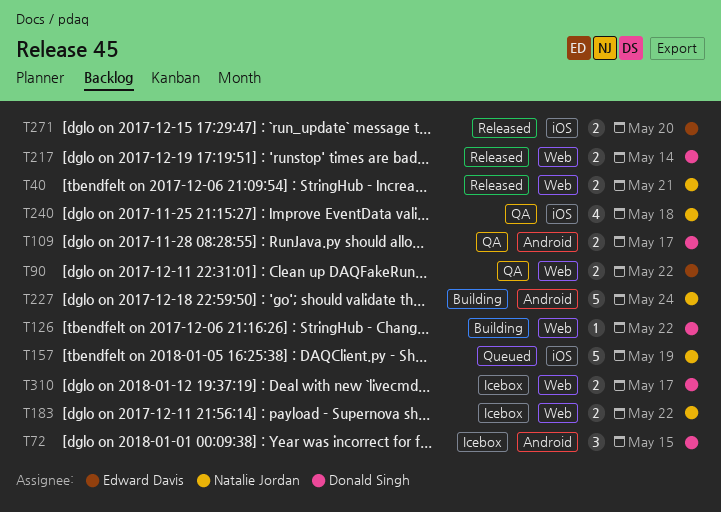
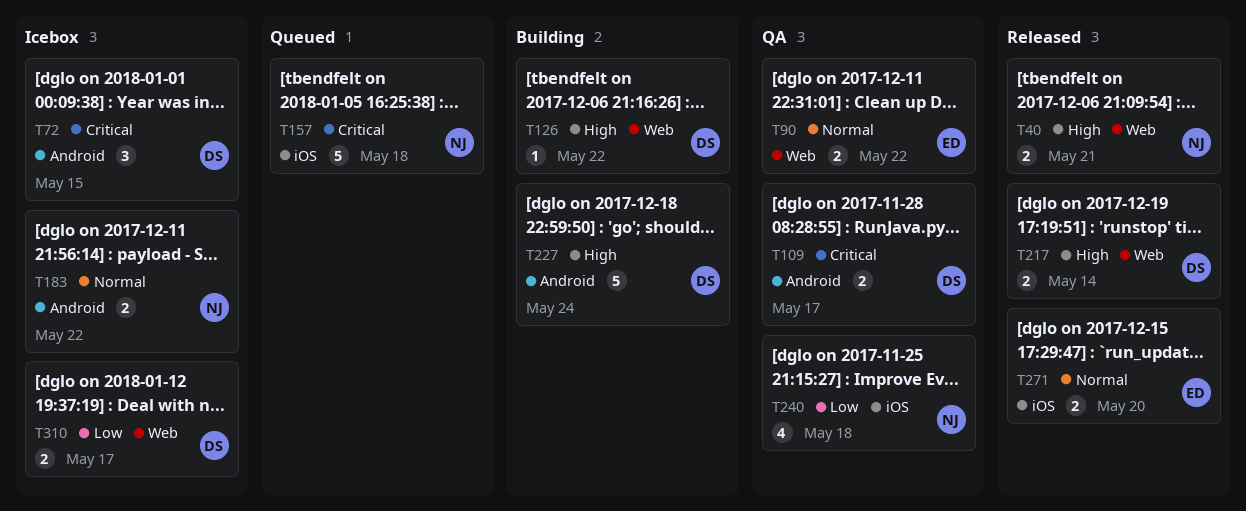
T157, due: May 19 -> May 18
T183, label: Web -> Android
T227, owner: Natalie Jordan -> Donald Singh

